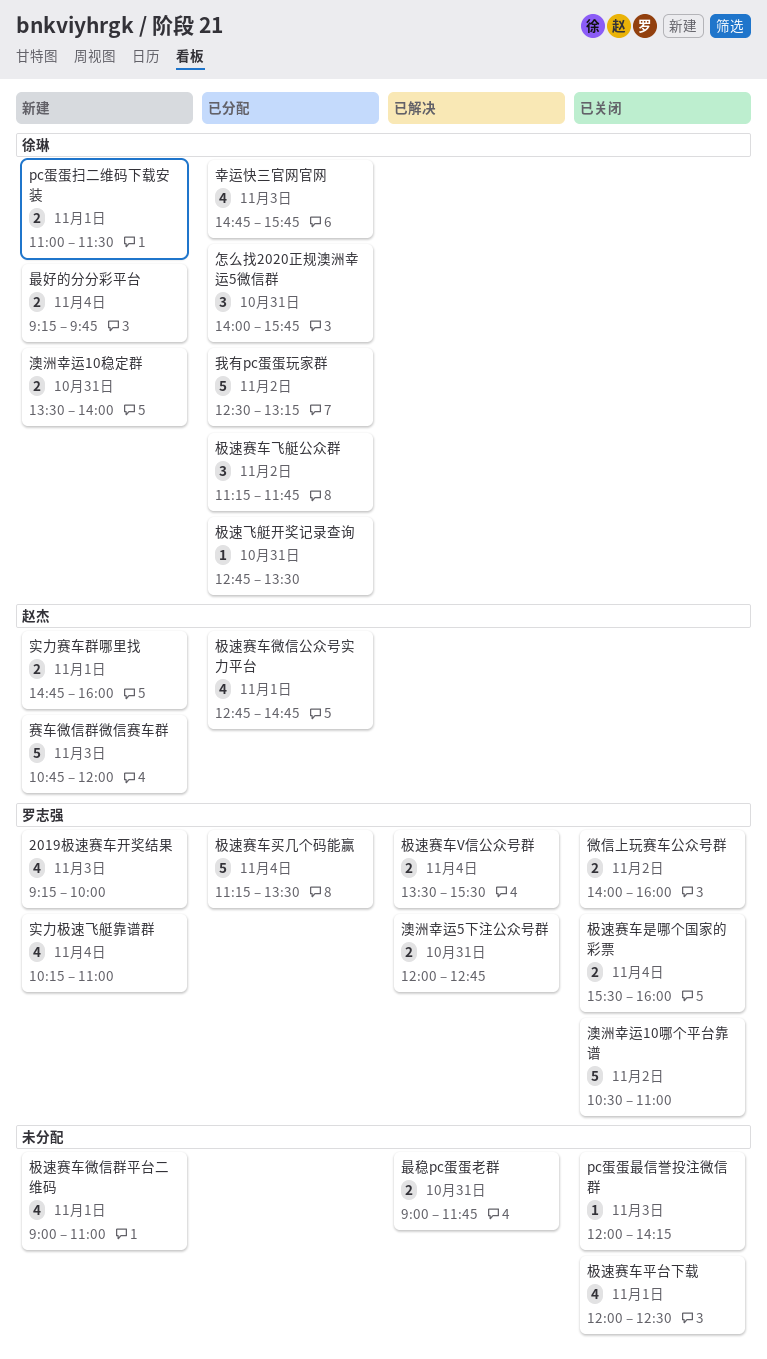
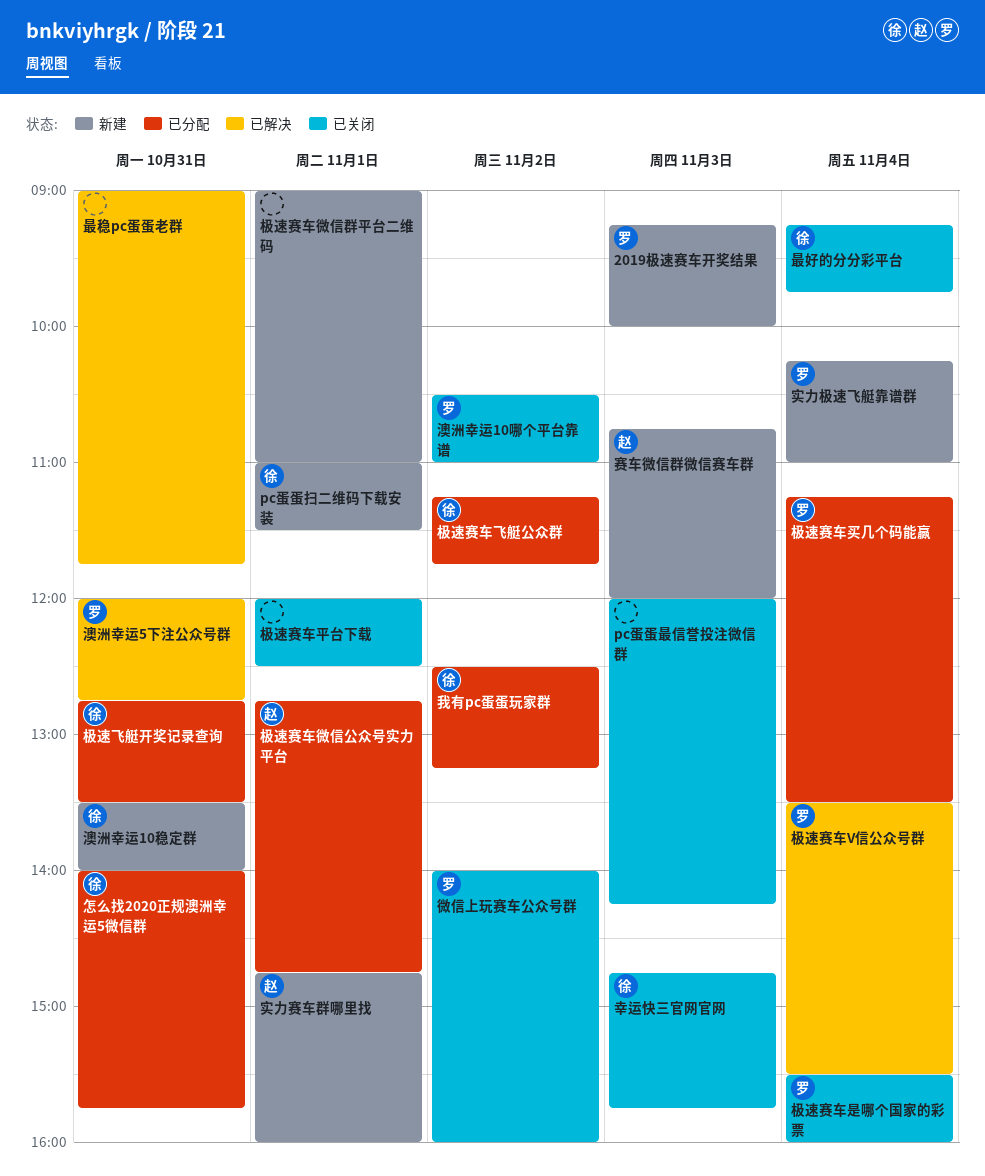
幸运快三官网官网, status: 已分配 -> 已关闭
最好的分分彩平台, status: 新建 -> 已关闭

